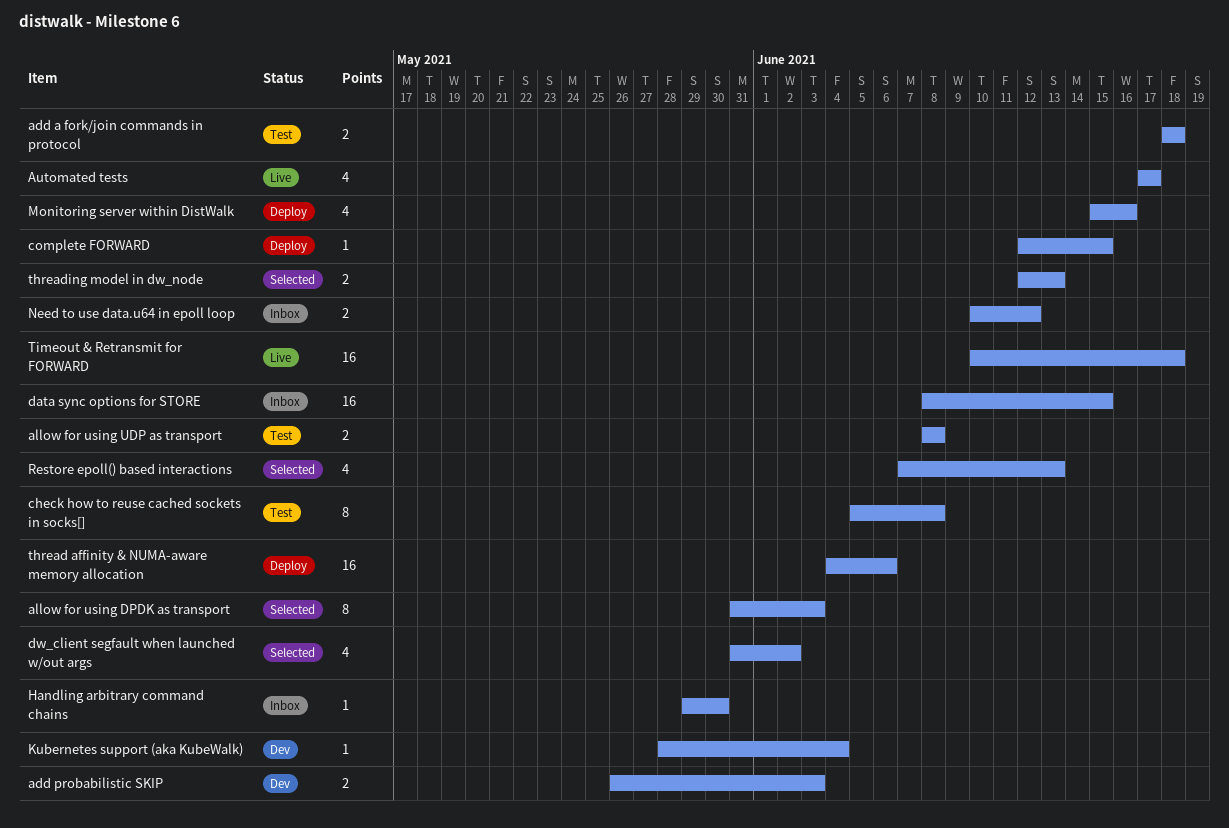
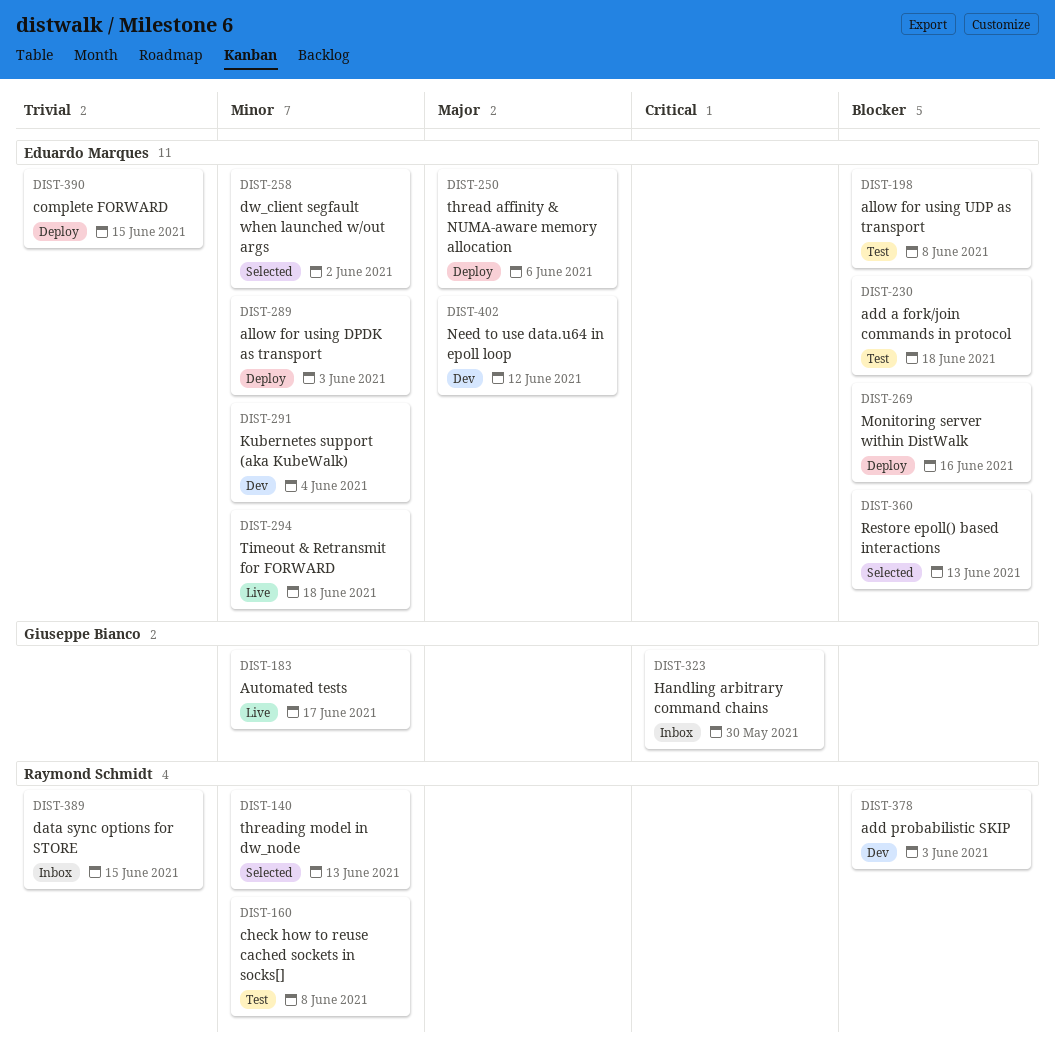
allow for using DPDK as transport, status: Selected -> Deploy
Need to use data.u64 in epoll loop, status: Inbox -> Dev

